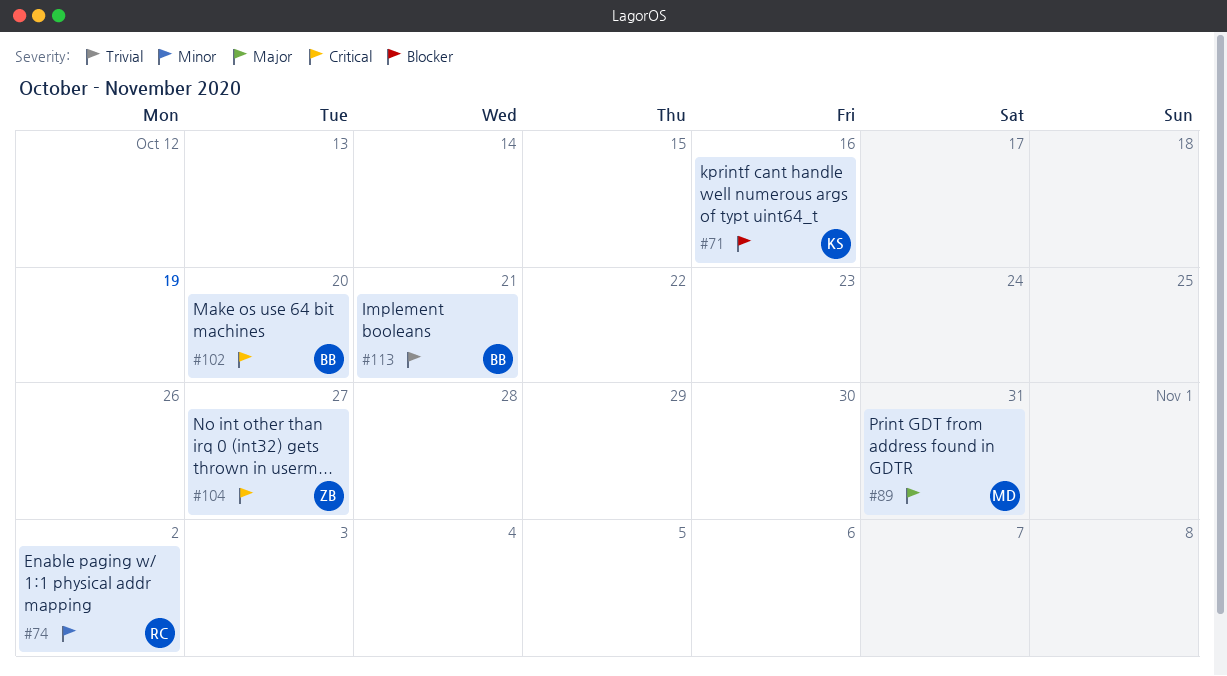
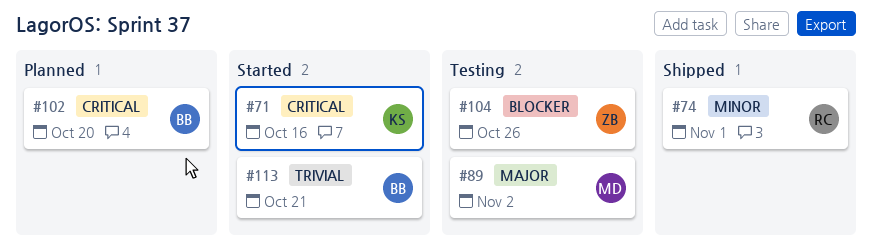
#71, priority: Blocker -> Critical
#74, due: Nov 2 -> Nov 1
#89, due: Oct 31 -> Nov 2
#104, priority: Critical -> Blocker
#104, due: Oct 27 -> Oct 26

